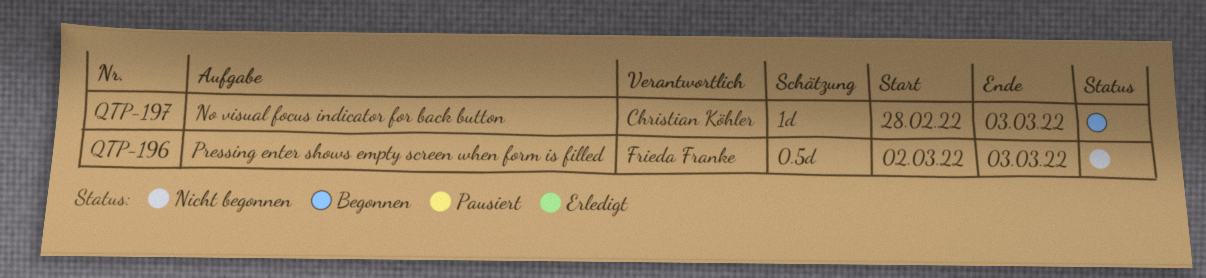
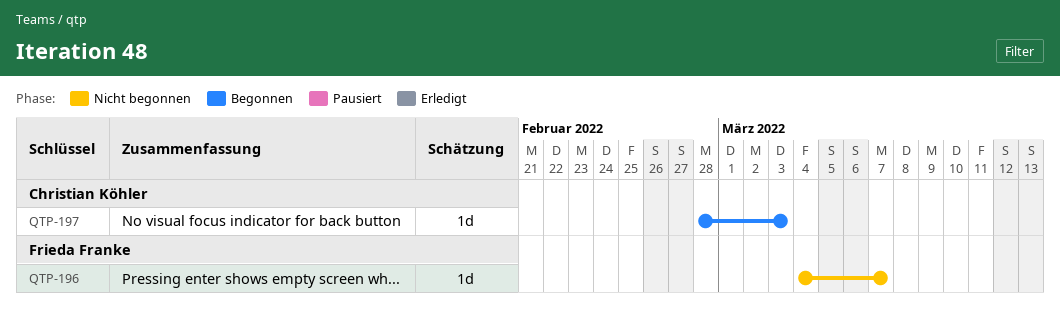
QTP-196, estimate: 0.5d -> 1d
QTP-196, start: Mar 2 -> Mar 4
QTP-196, due: Mar 3 -> Mar 7

